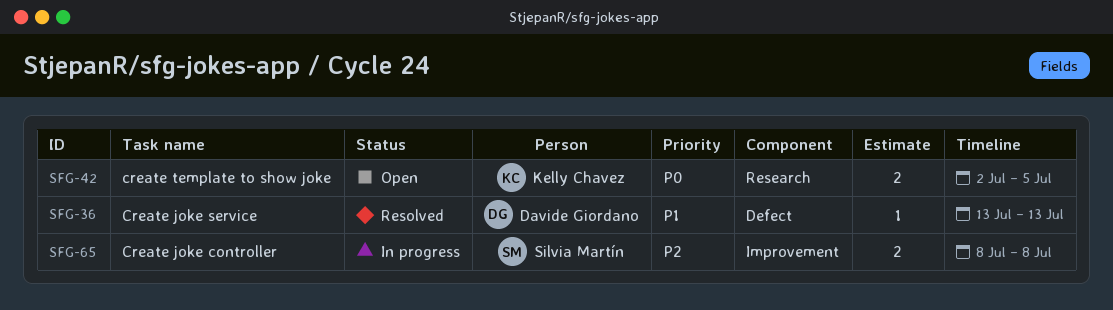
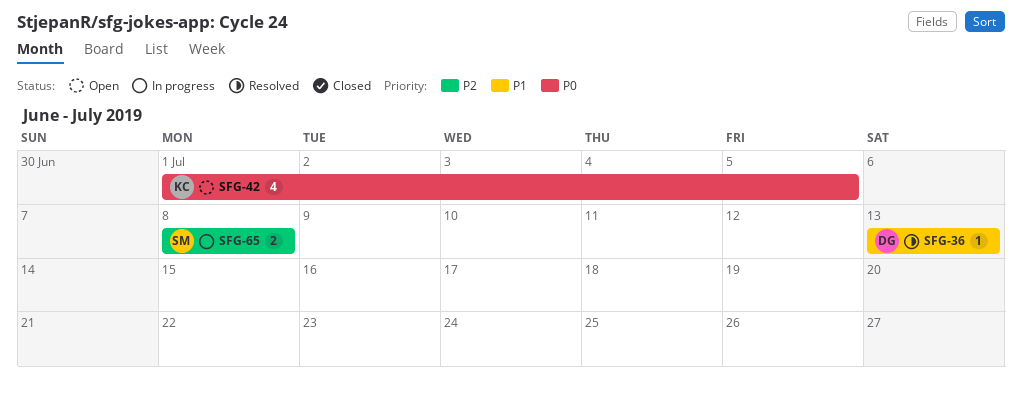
SFG-42, estimate: 2 -> 4
SFG-42, start: Jul 2 -> Jul 1

